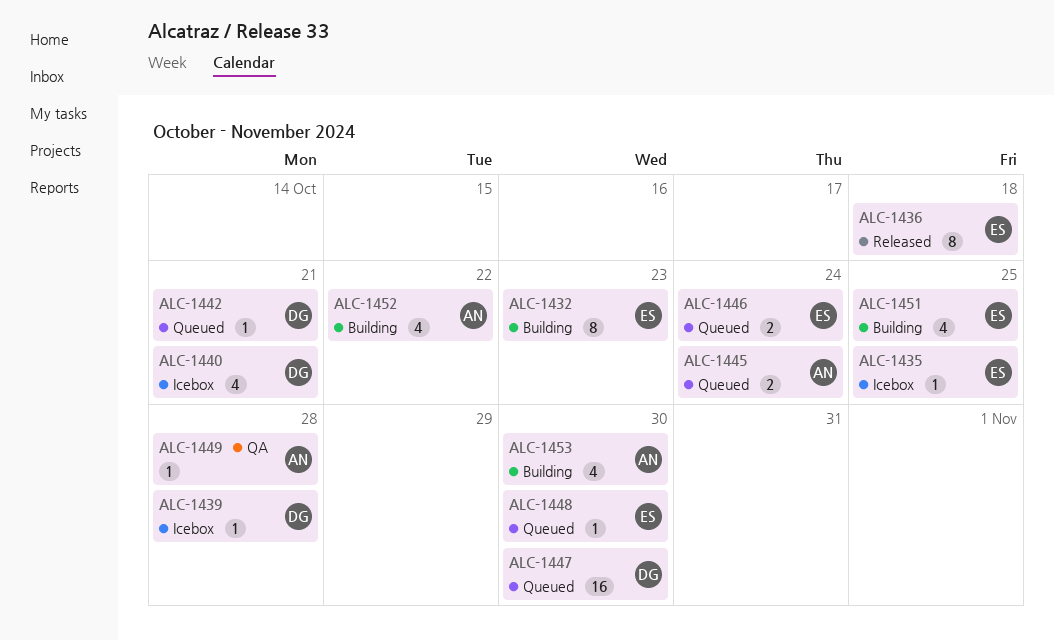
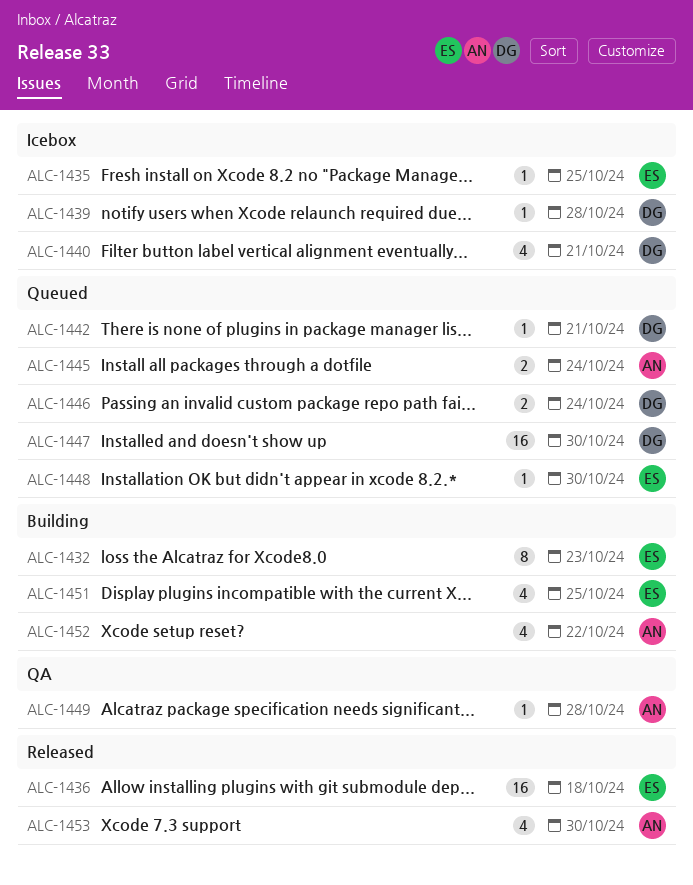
ALC-1436, estimate: 8 -> 16
ALC-1446, owner: ES -> DG
ALC-1453, status: Building -> Released

